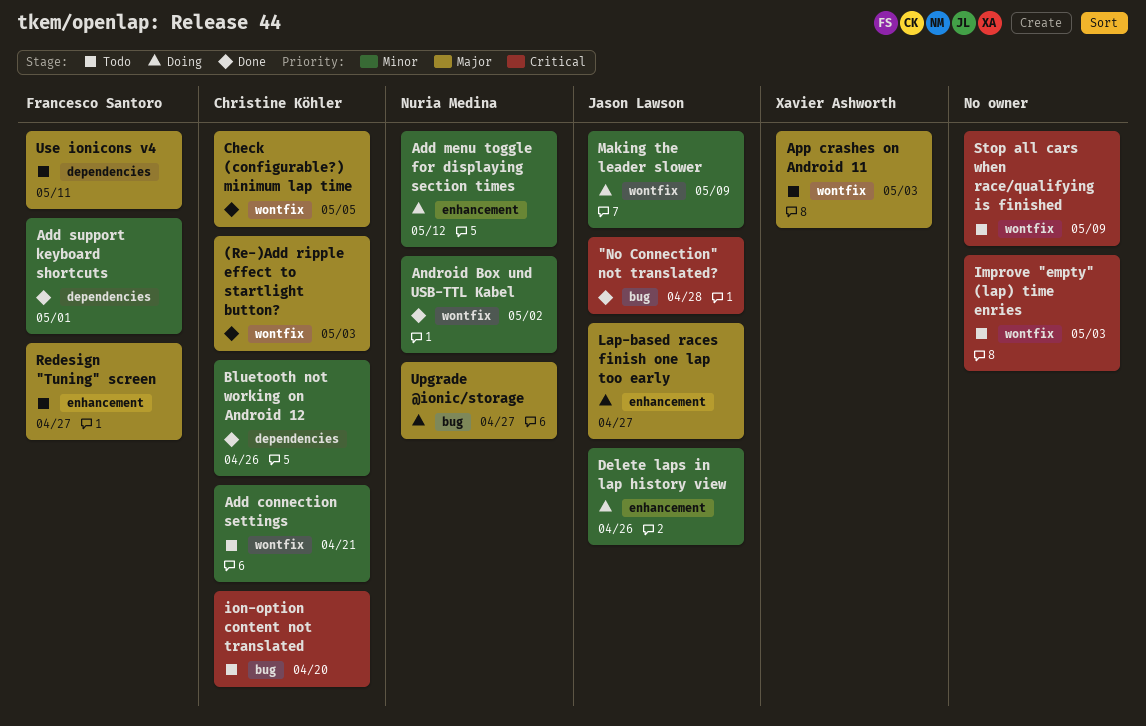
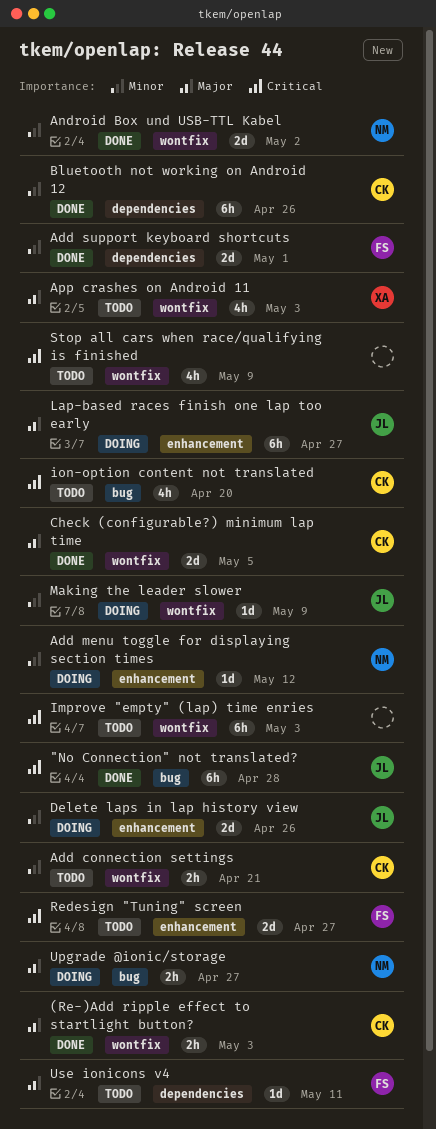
Redesign "Tuning" screen, priority: Major -> Critical

